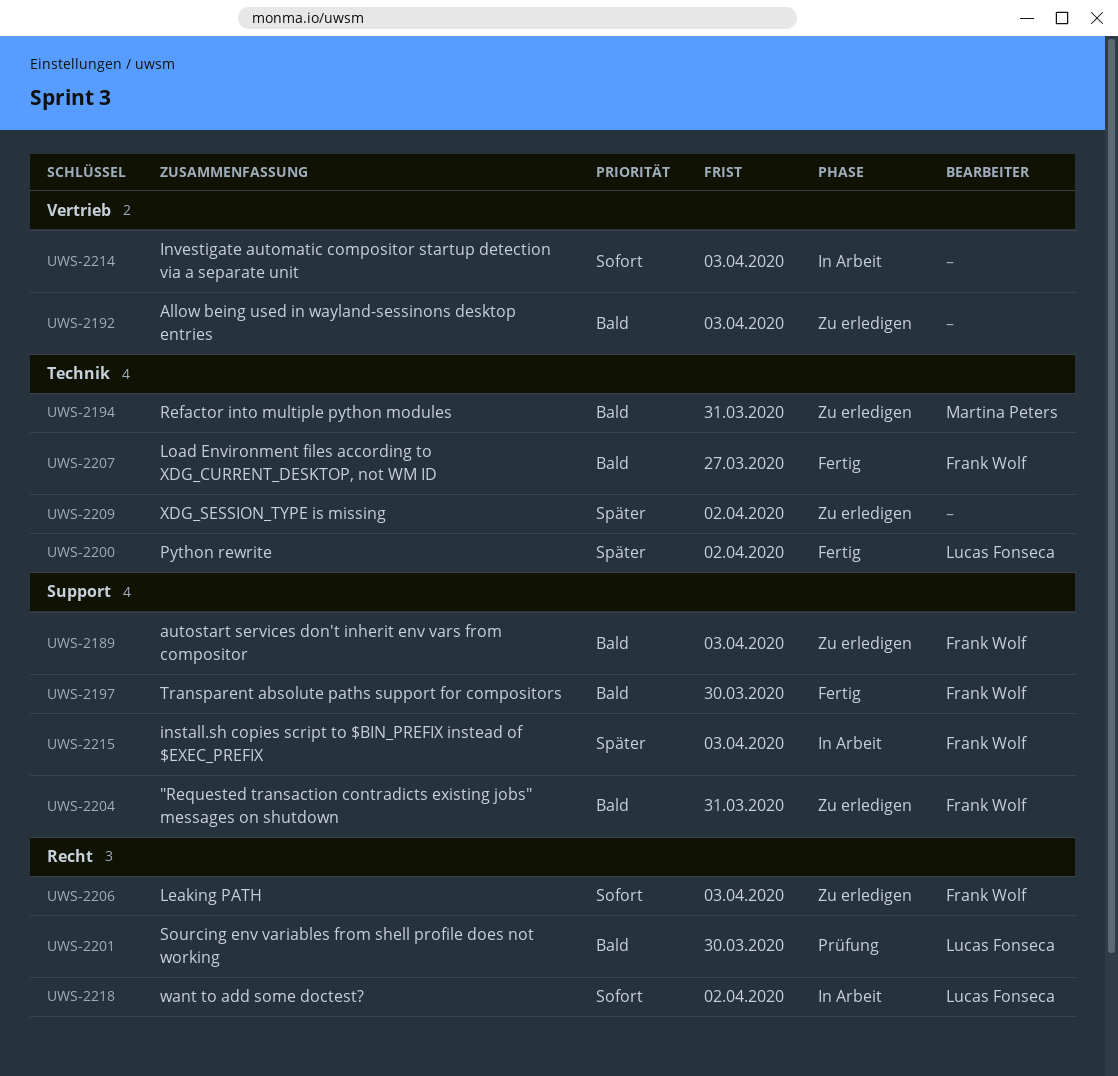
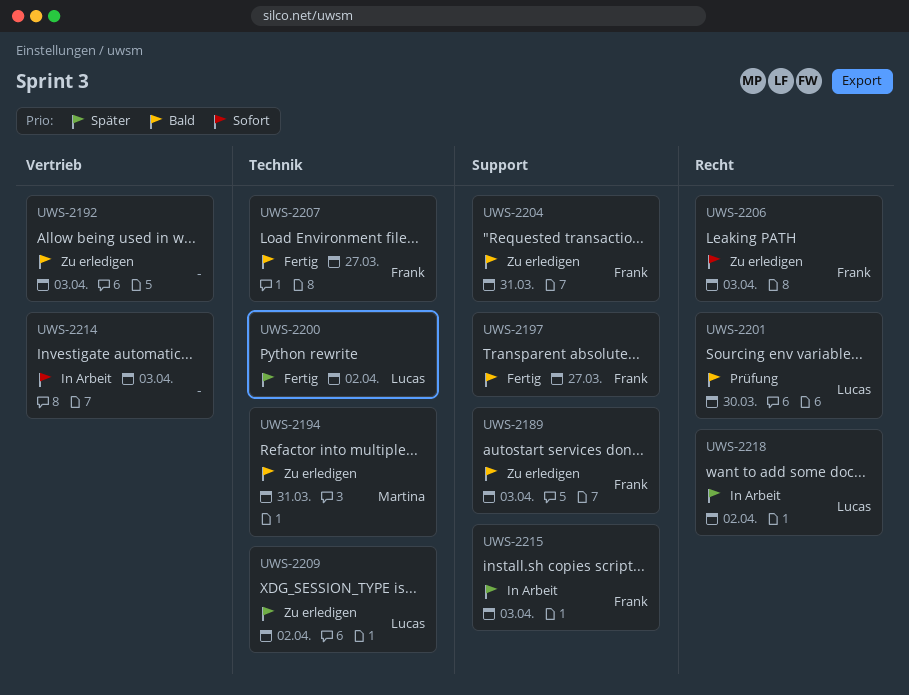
UWS-2197, due: Mar 30 -> Mar 27
UWS-2209, owner: none -> Lucas Fonseca
UWS-2218, priority: Sofort -> Später

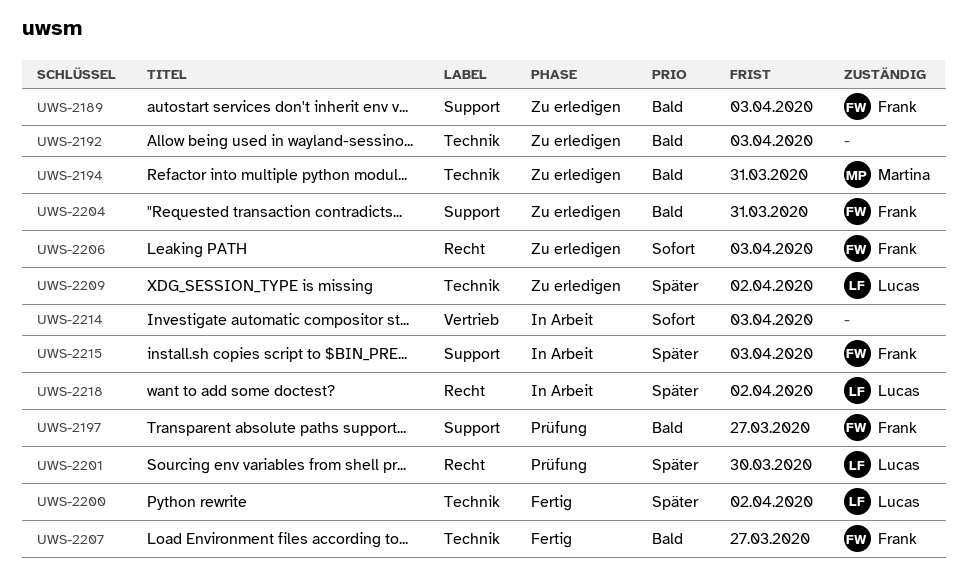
UWS-2192, label: Vertrieb -> Technik
UWS-2197, status: Fertig -> Prüfung
UWS-2201, priority: Bald -> Später

